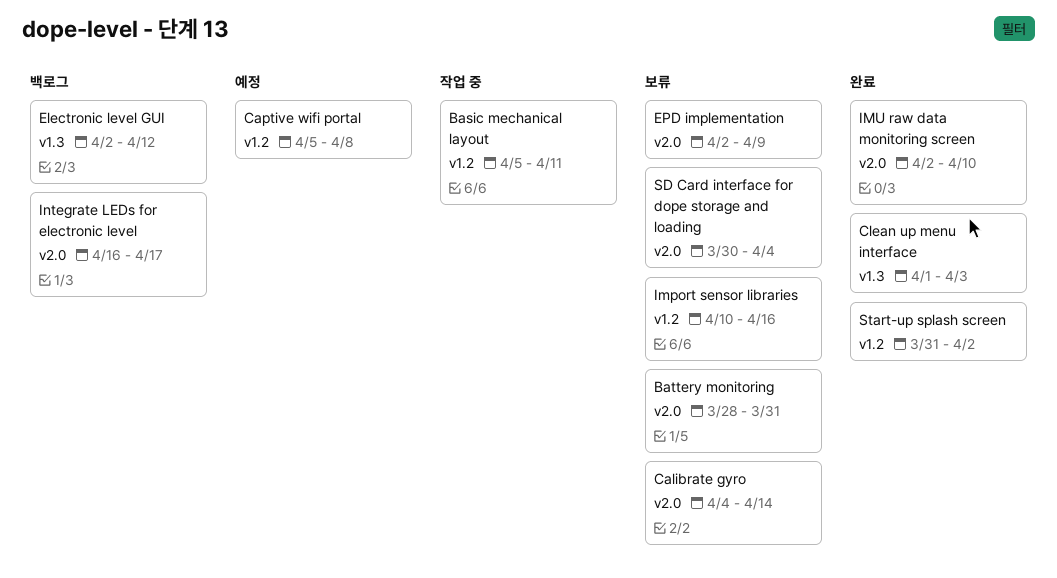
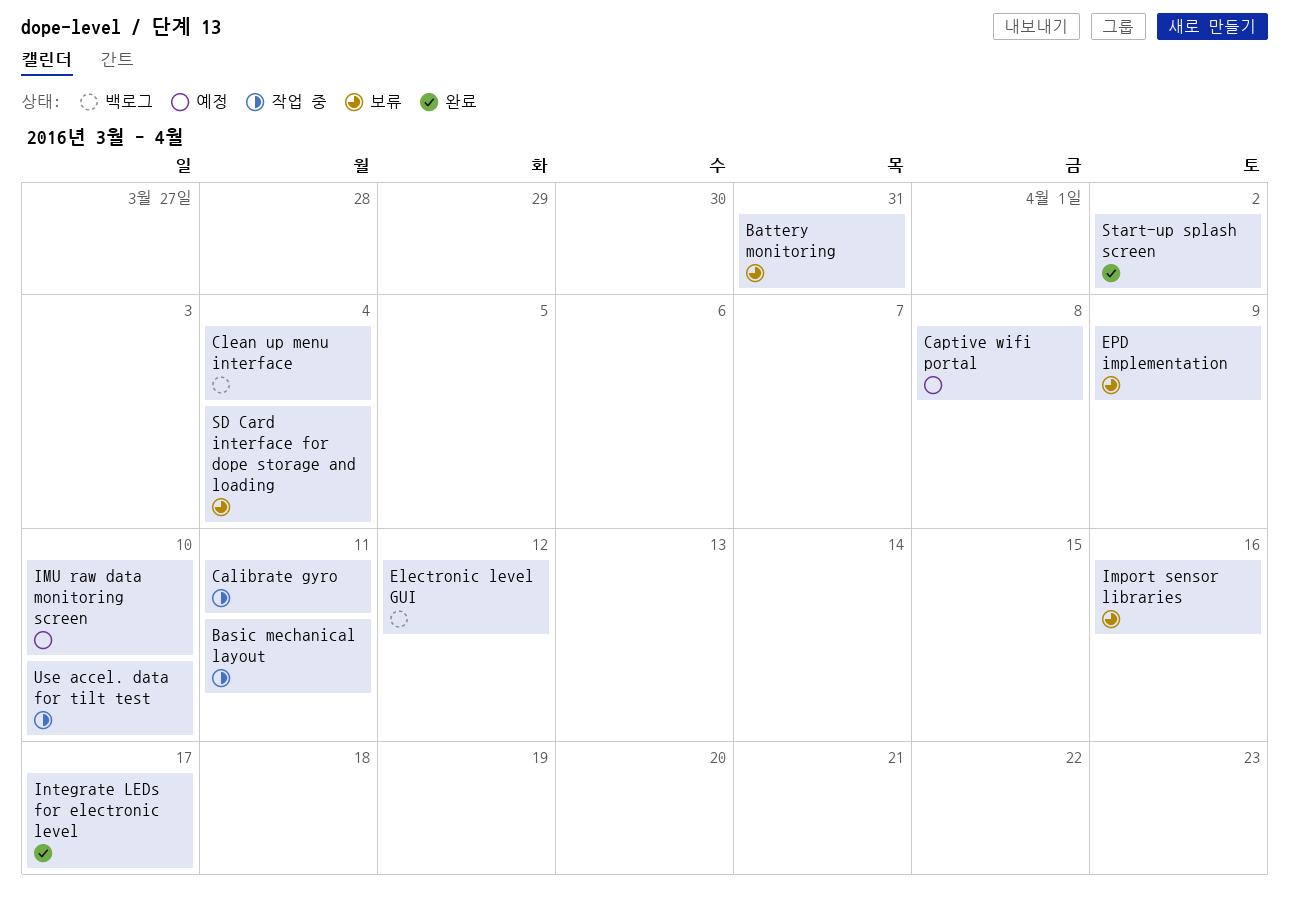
Calibrate gyro, status: 보류 -> 작업 중
Calibrate gyro, due: Apr 14 -> Apr 11
Clean up menu interface, status: 완료 -> 백로그
Clean up menu interface, due: Apr 3 -> Apr 4
IMU raw data monitoring screen, status: 완료 -> 예정
Integrate LEDs for electronic level, status: 백로그 -> 완료
Use accel. data for tilt test: none -> present

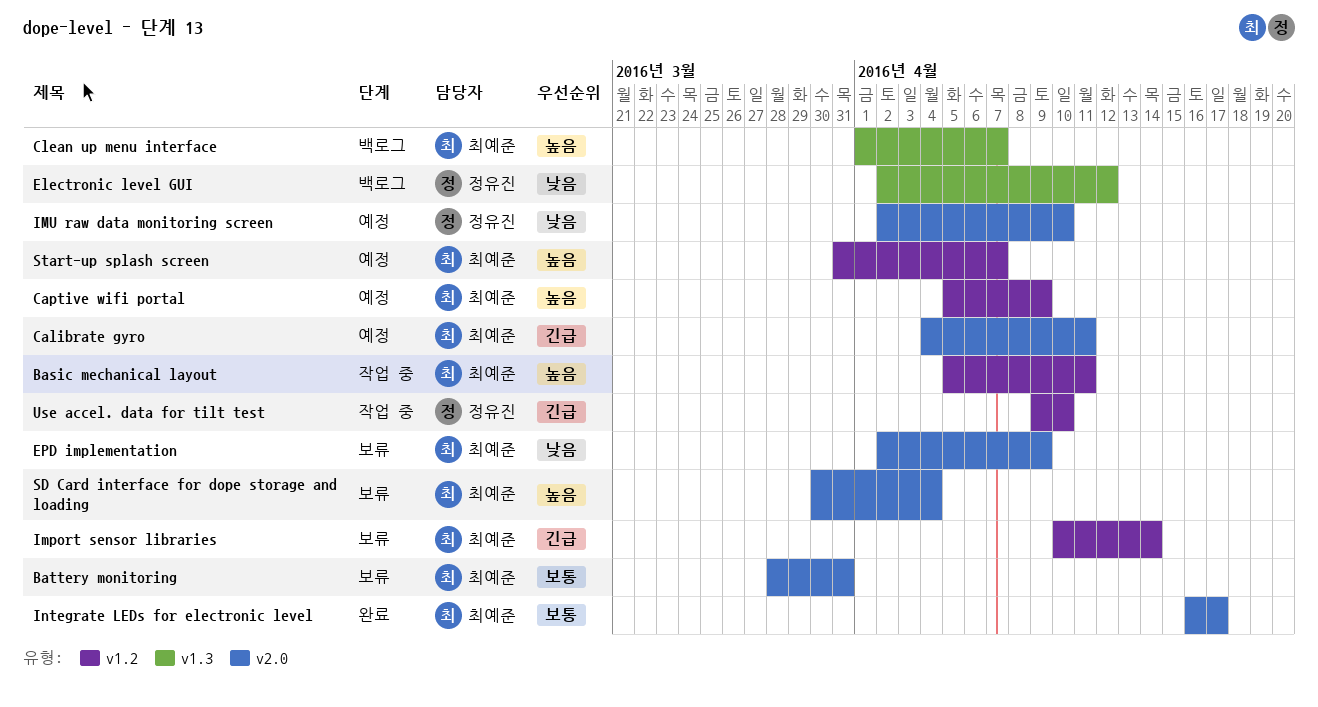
Calibrate gyro, status: 작업 중 -> 예정
Captive wifi portal, due: Apr 8 -> Apr 9
Clean up menu interface, due: Apr 4 -> Apr 7
Import sensor libraries, due: Apr 16 -> Apr 14
Start-up splash screen, status: 완료 -> 예정
Start-up splash screen, due: Apr 2 -> Apr 7

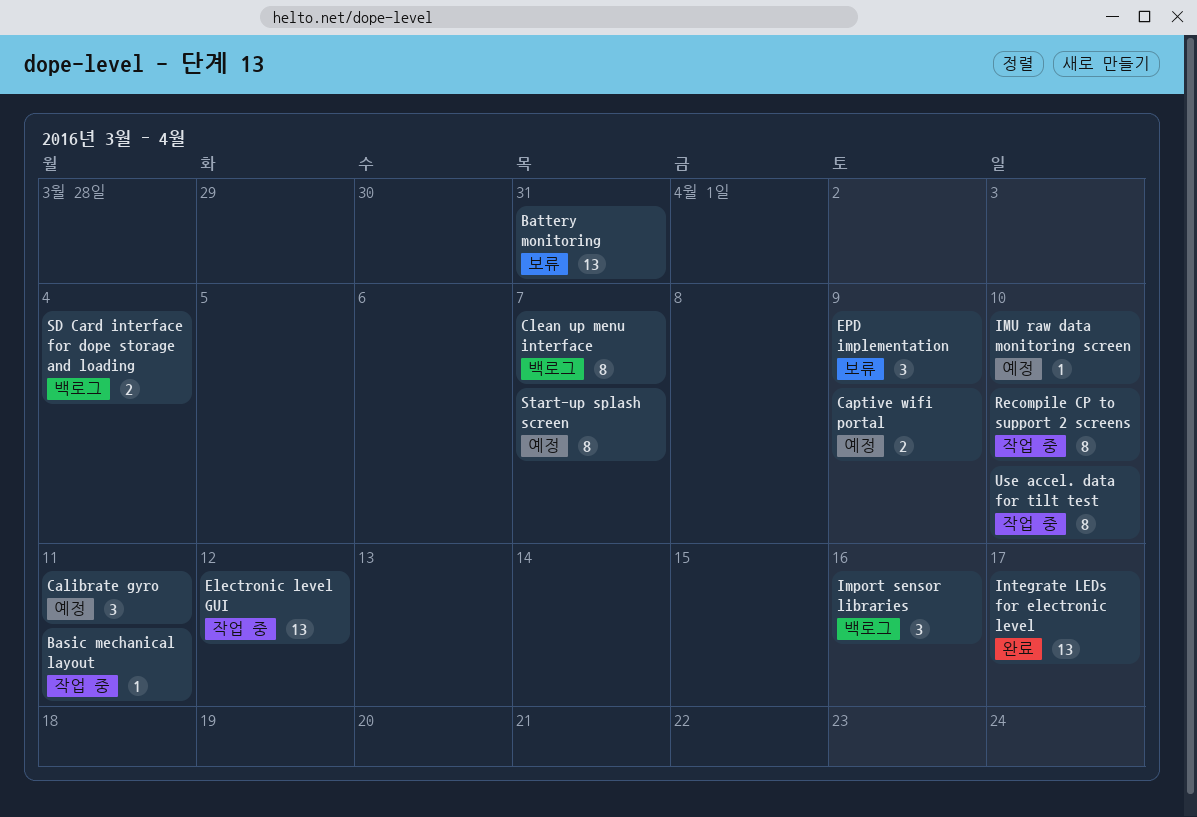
Electronic level GUI, status: 백로그 -> 작업 중
Import sensor libraries, status: 보류 -> 백로그
Import sensor libraries, due: Apr 14 -> Apr 16
Recompile CP to support 2 screens: none -> present
SD Card interface for dope storage and loading, status: 보류 -> 백로그

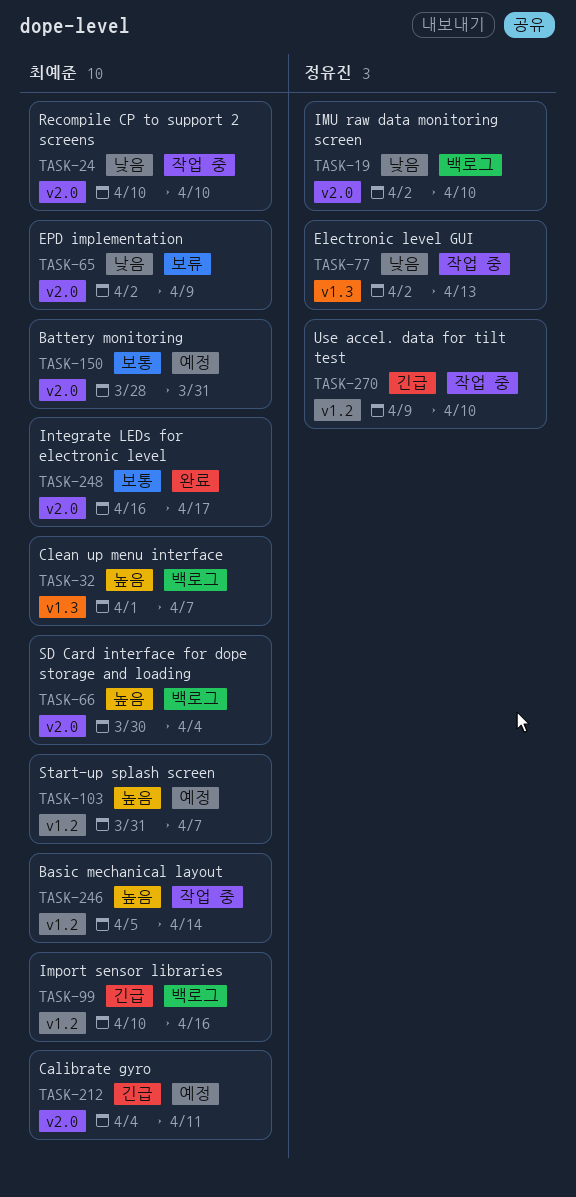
Basic mechanical layout, due: Apr 11 -> Apr 14
Battery monitoring, status: 보류 -> 예정
Captive wifi portal: present -> none
Electronic level GUI, due: Apr 12 -> Apr 13
IMU raw data monitoring screen, status: 예정 -> 백로그

